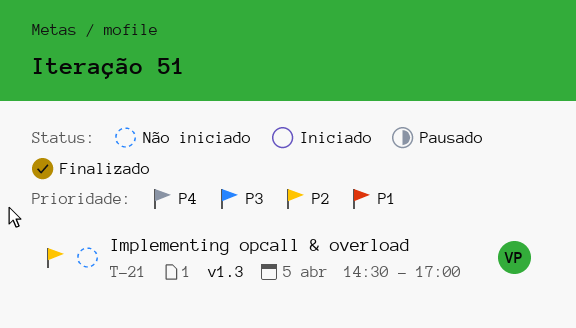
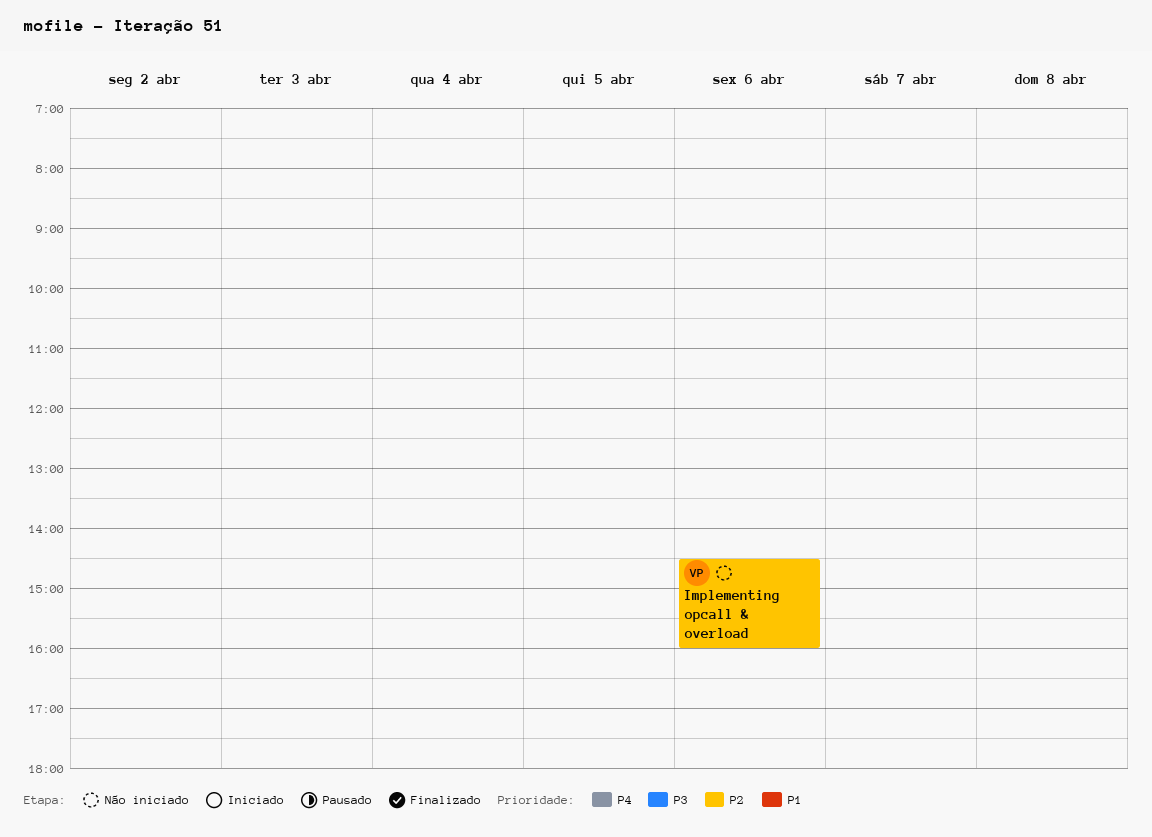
Implementing opcall & overload, day: Apr 5 -> Apr 6
Implementing opcall & overload, ends: 17:00 -> 16:00

